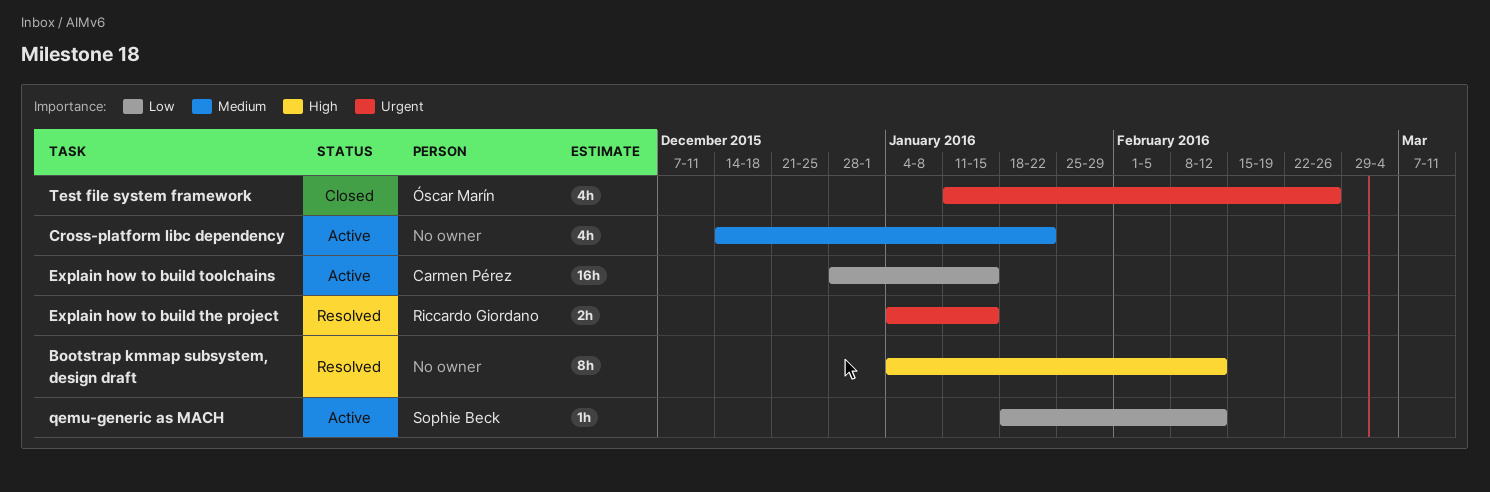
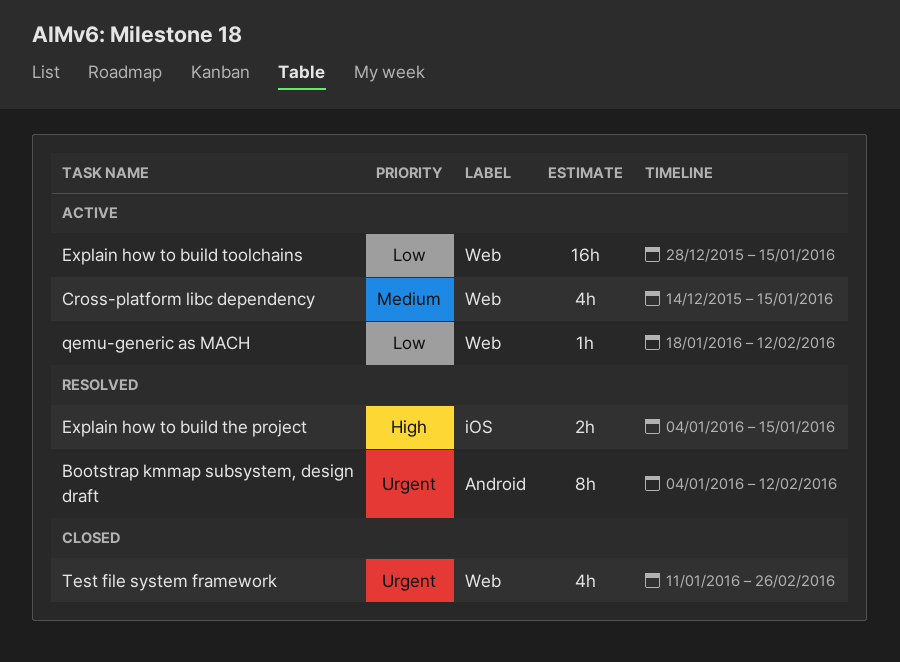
Bootstrap kmmap subsystem, design draft, priority: High -> Urgent
Cross-platform libc dependency, due: Jan 22 -> Jan 15
Explain how to build the project, priority: Urgent -> High

